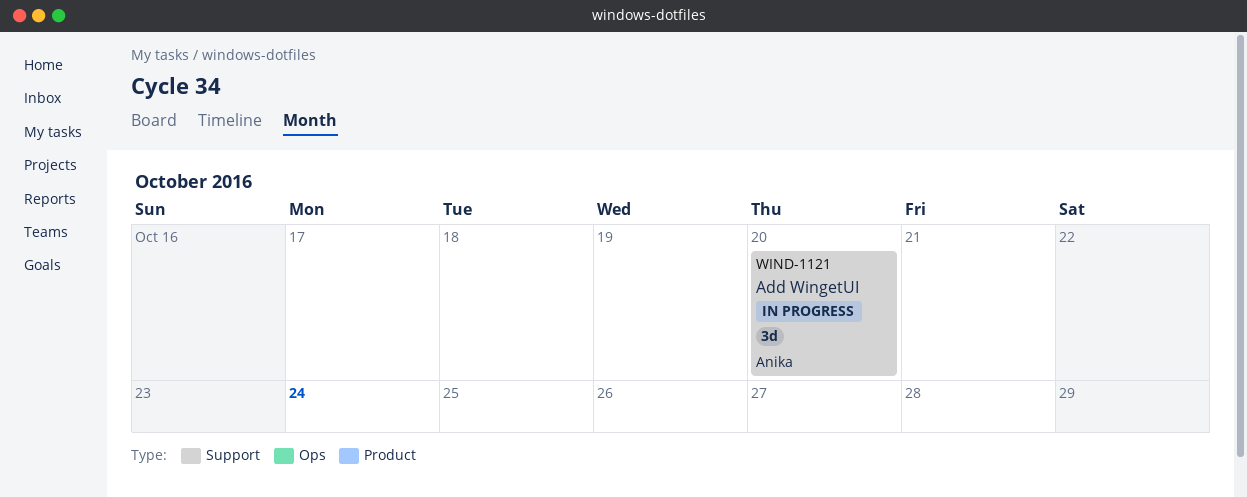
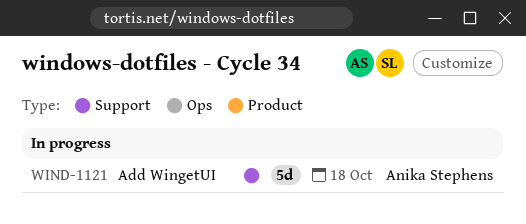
WIND-1121, estimate: 3d -> 5d
WIND-1121, due: Oct 20 -> Oct 18

